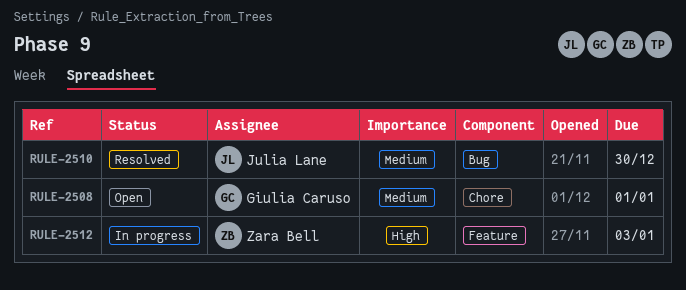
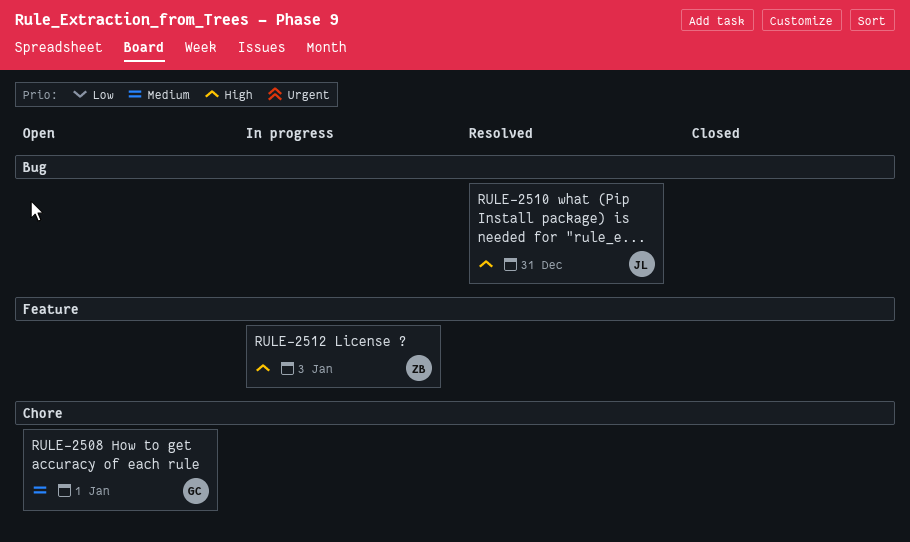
RULE-2510, priority: Medium -> High
RULE-2510, due: Dec 30 -> Dec 31

